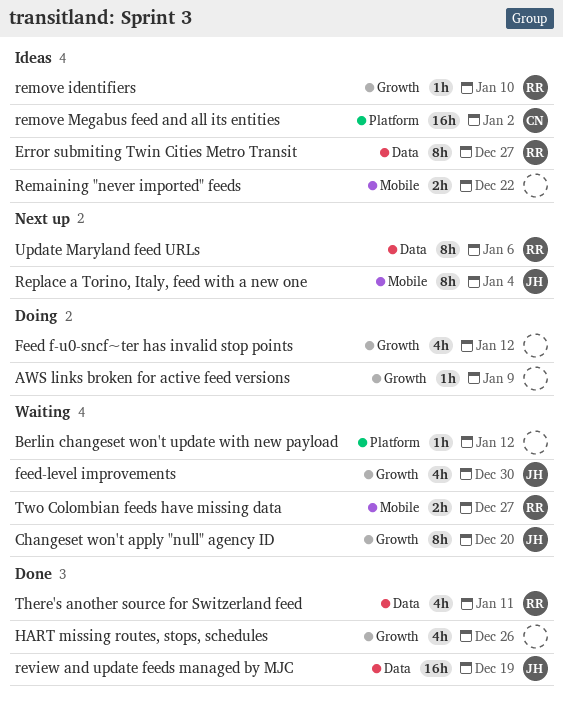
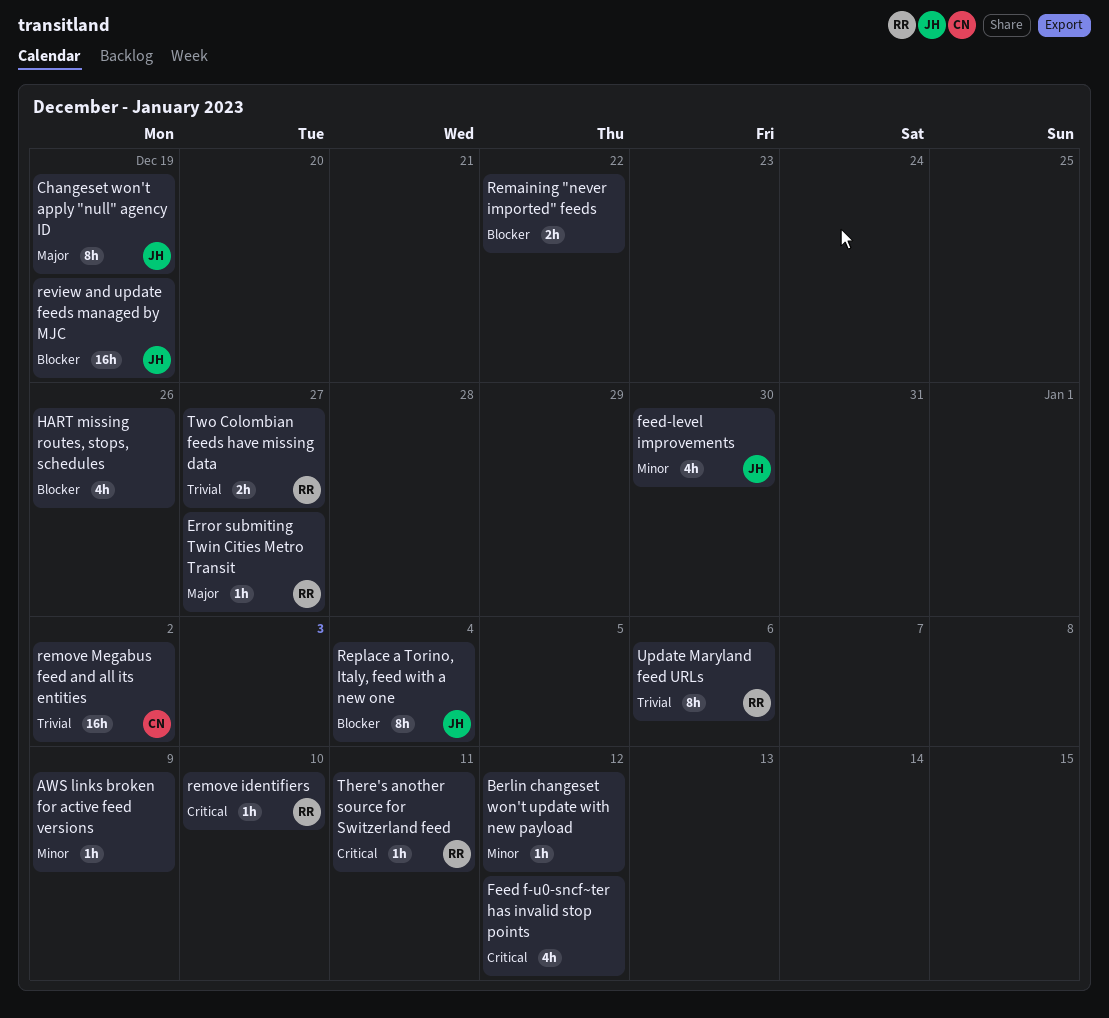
Changeset won't apply "null" agency ID, due: Dec 20 -> Dec 19
Error submiting Twin Cities Metro Transit, estimate: 8h -> 1h
There's another source for Switzerland feed, estimate: 4h -> 1h

